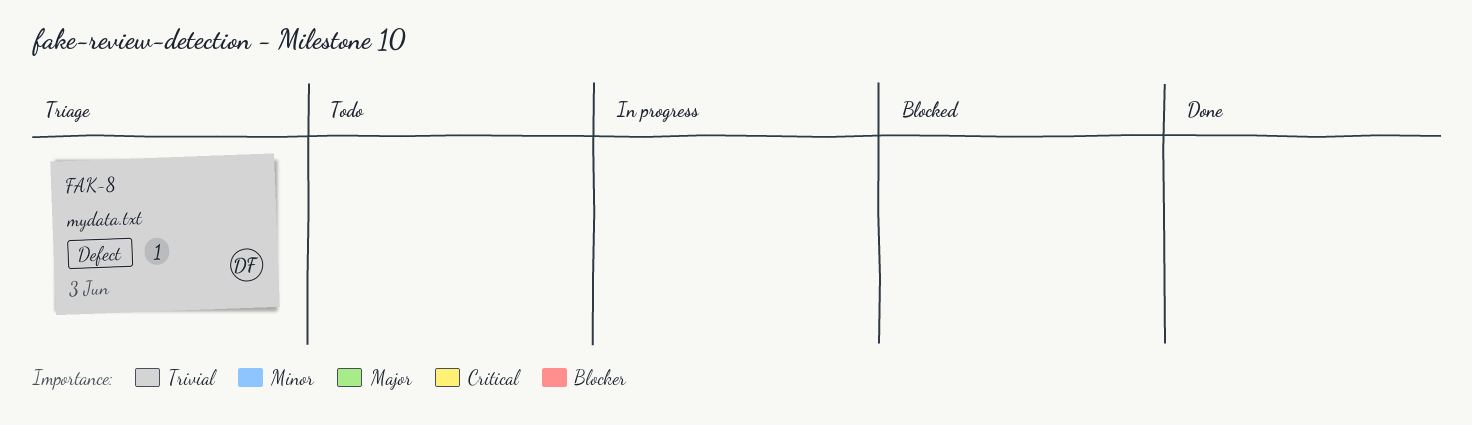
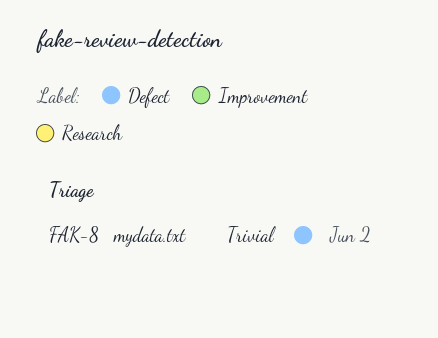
FAK-8, due: Jun 3 -> Jun 2

